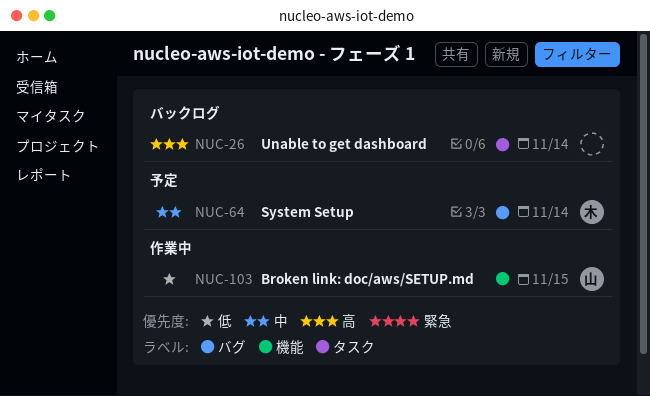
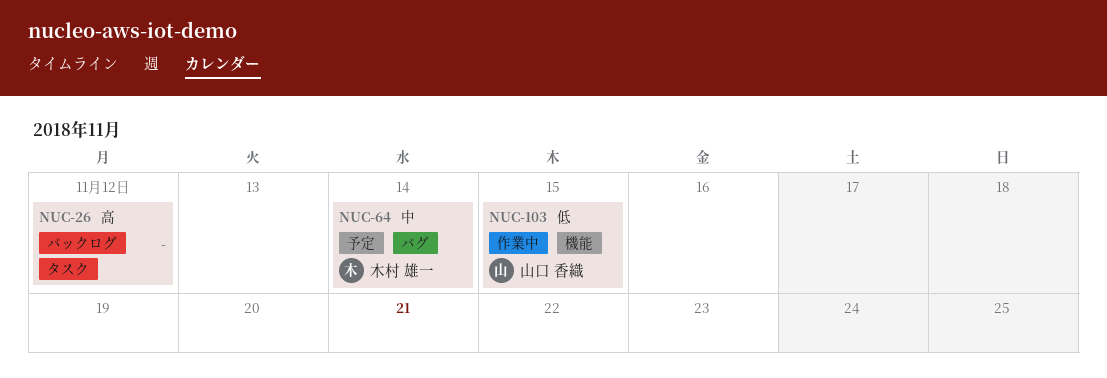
NUC-26, due: Nov 14 -> Nov 12

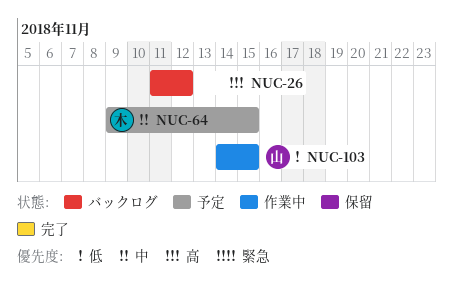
NUC-64, due: Nov 14 -> Nov 15

